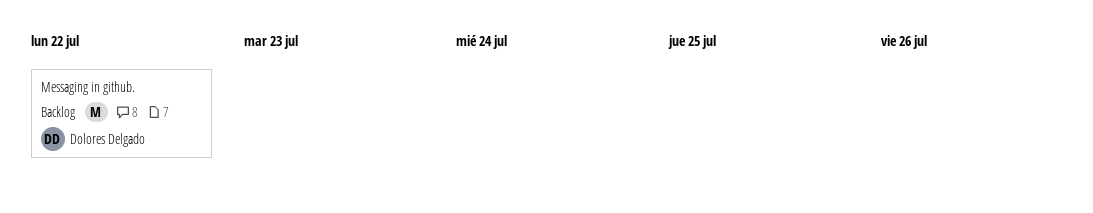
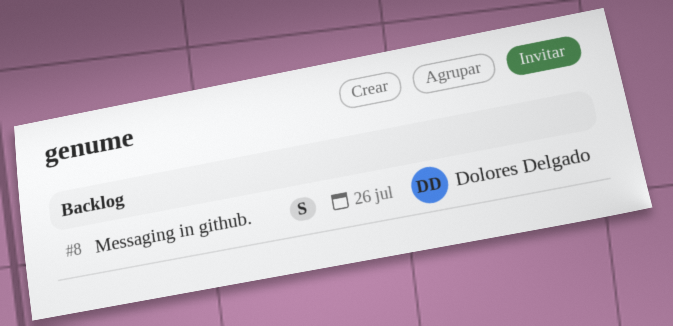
Messaging in github., estimate: M -> S
Messaging in github., due: Jul 22 -> Jul 26

